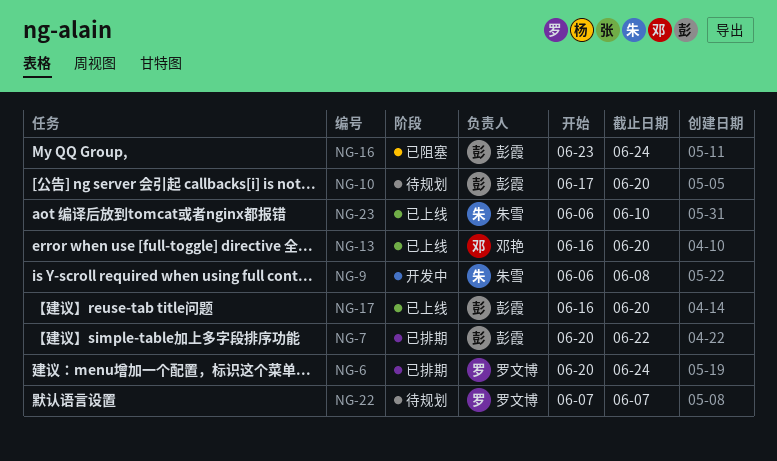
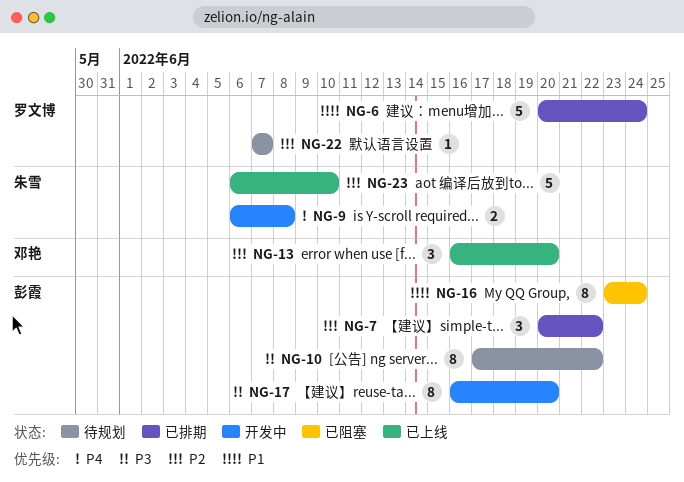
NG-10, due: Jun 20 -> Jun 22
NG-17, status: 已上线 -> 开发中

